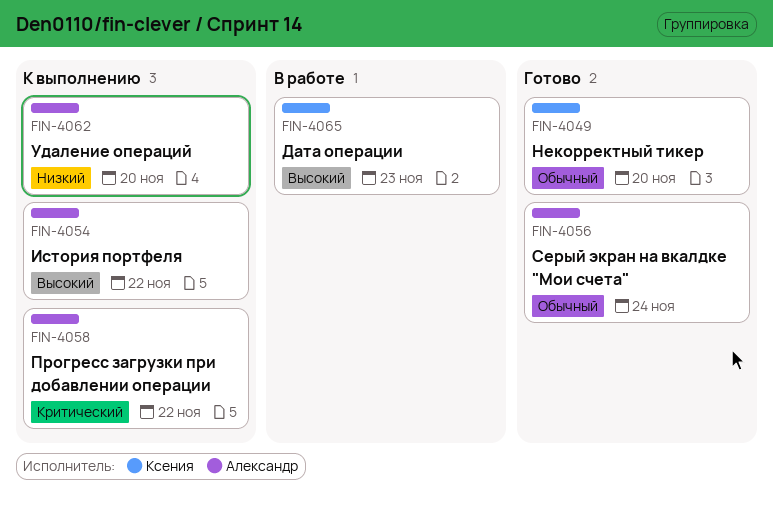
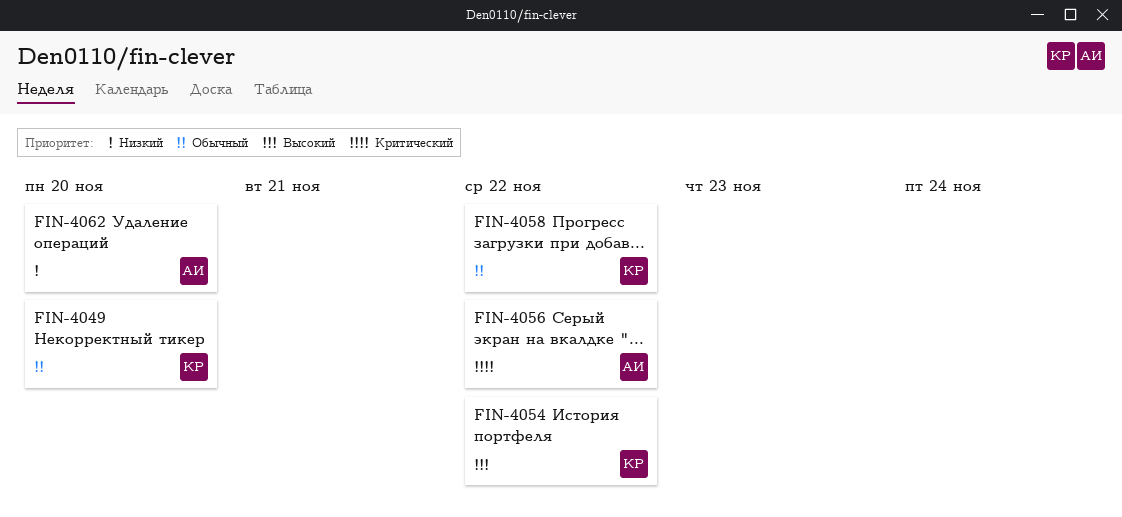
FIN-4054, owner: Александр -> Ксения
FIN-4056, priority: Обычный -> Критический
FIN-4056, due: Nov 24 -> Nov 22
FIN-4058, owner: Александр -> Ксения
FIN-4058, priority: Критический -> Обычный
FIN-4065: present -> none

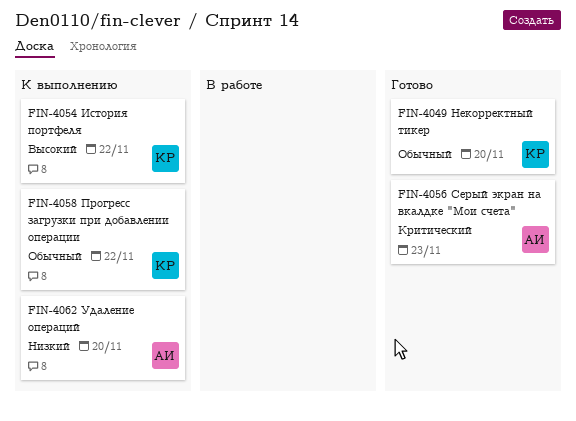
FIN-4056, due: Nov 22 -> Nov 23

